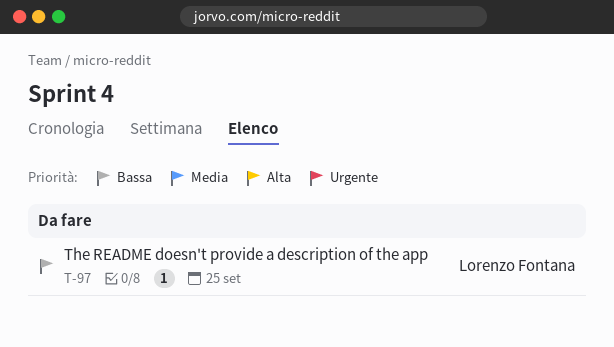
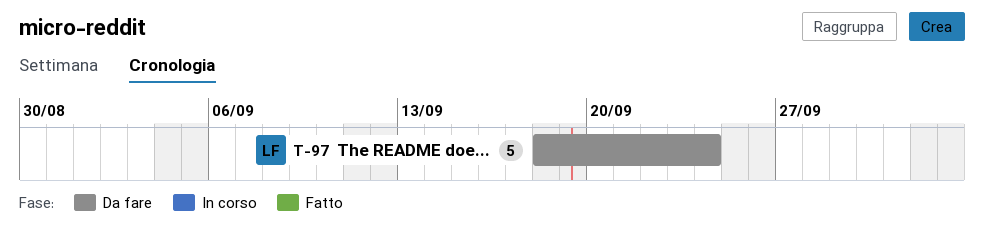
T-97, estimate: 1 -> 5
T-97, due: Sep 25 -> Sep 24

